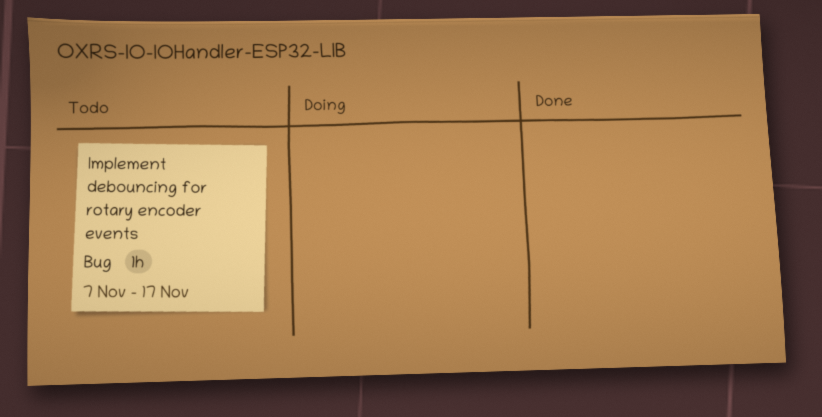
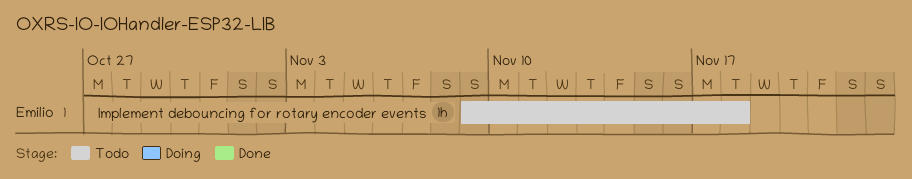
Implement debouncing for rotary encoder events, start: Nov 7 -> Nov 9
Implement debouncing for rotary encoder events, due: Nov 17 -> Nov 18

